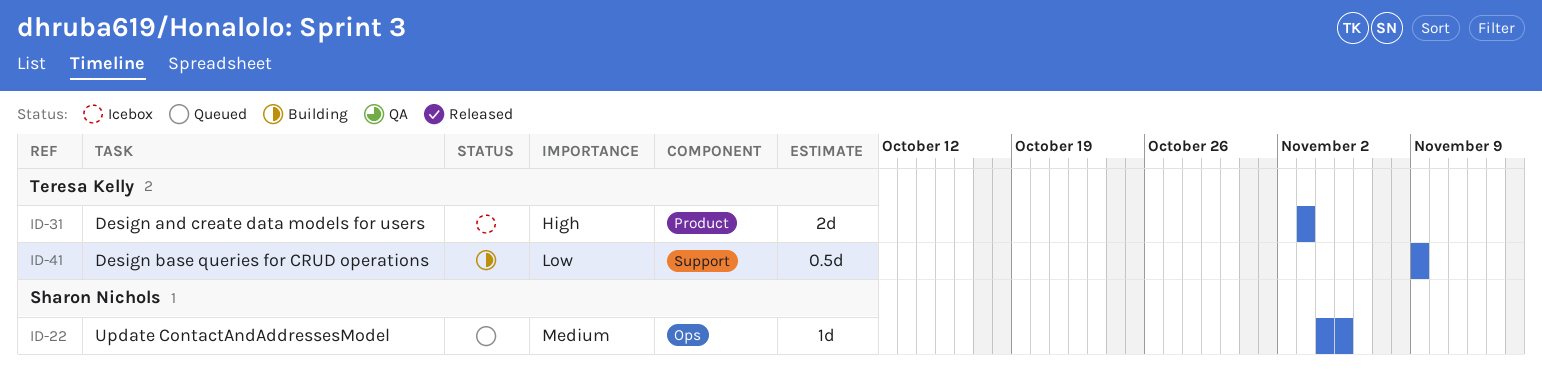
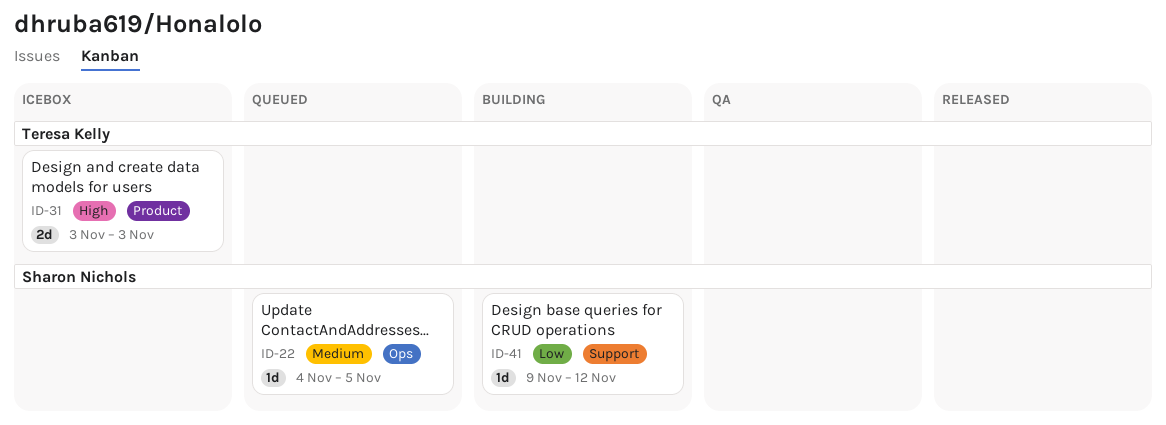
ID-41, owner: Teresa Kelly -> Sharon Nichols
ID-41, estimate: 0.5d -> 1d
ID-41, due: Nov 9 -> Nov 12

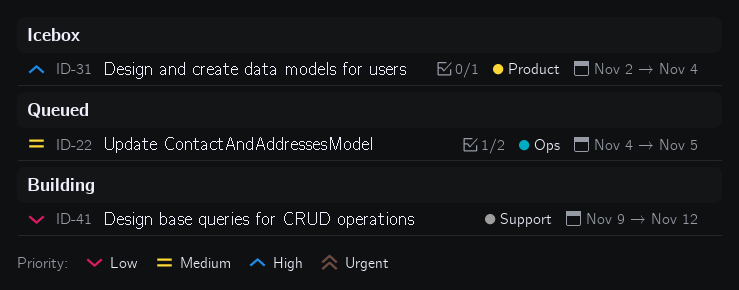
ID-31, start: Nov 3 -> Nov 2
ID-31, due: Nov 3 -> Nov 4

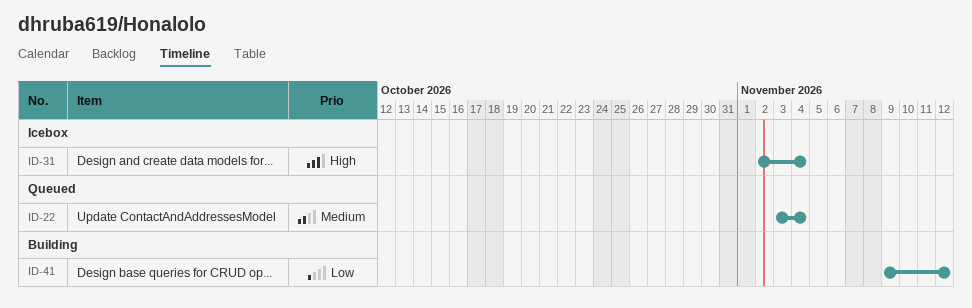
ID-22, start: Nov 4 -> Nov 3
ID-22, due: Nov 5 -> Nov 4

